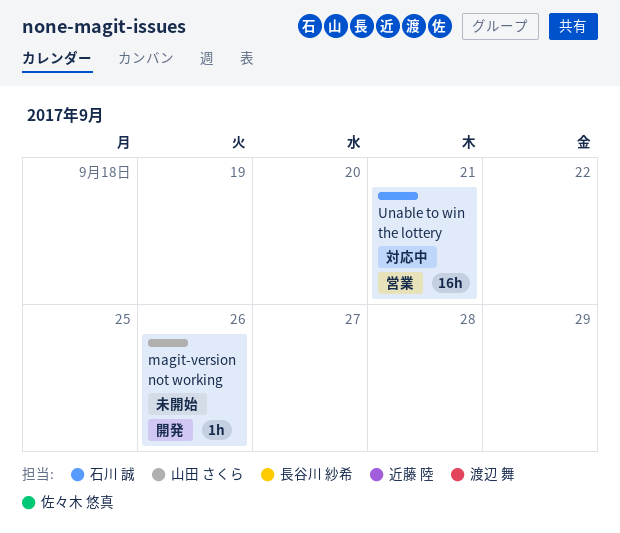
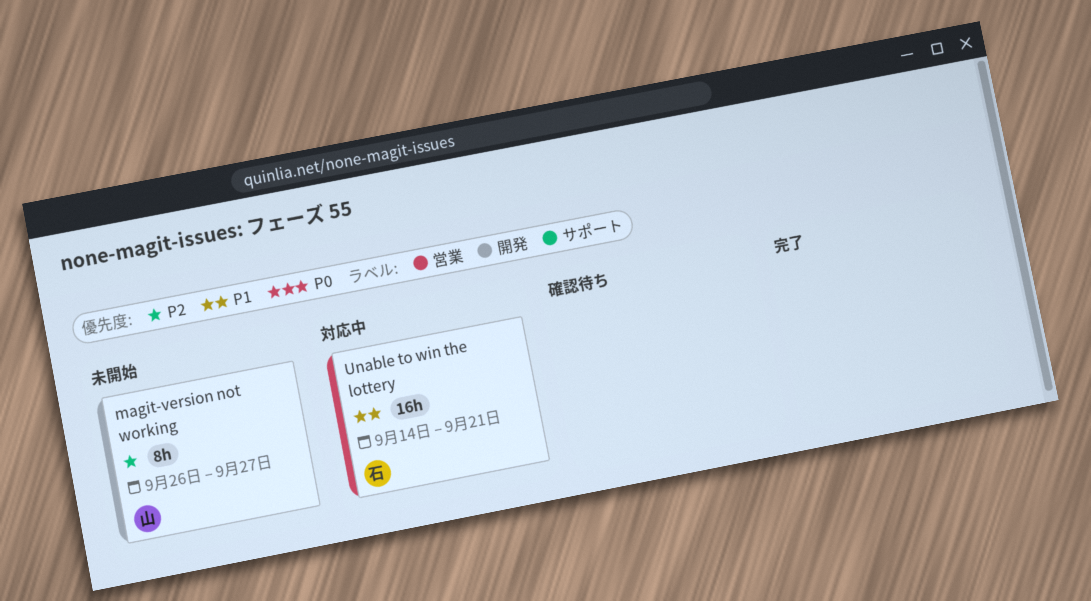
magit-version not working, estimate: 1h -> 8h
magit-version not working, due: Sep 26 -> Sep 27

